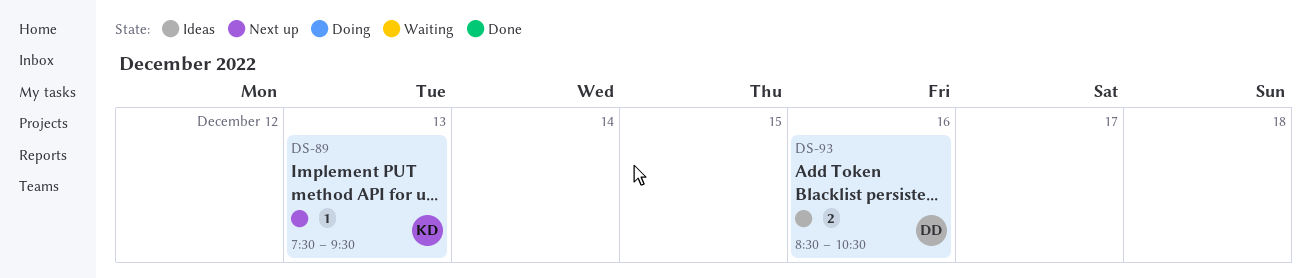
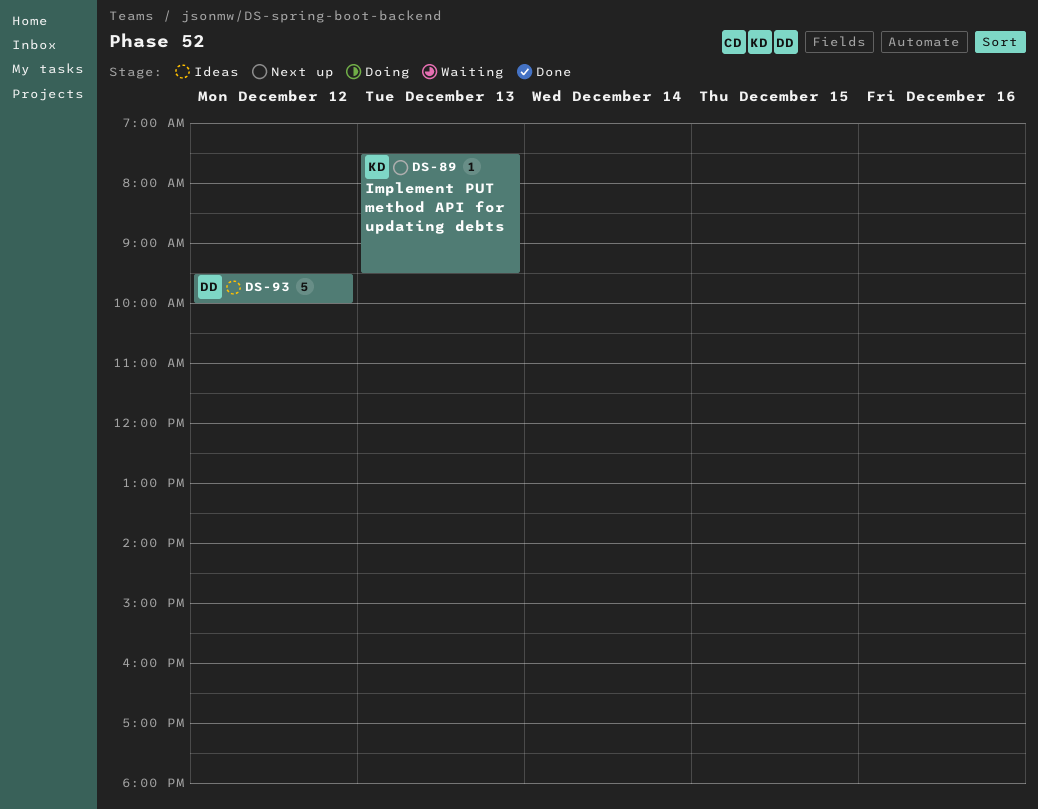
DS-93, estimate: 2 -> 5
DS-93, day: Dec 16 -> Dec 12
DS-93, begins: 08:30 -> 09:30
DS-93, ends: 10:30 -> 10:00

